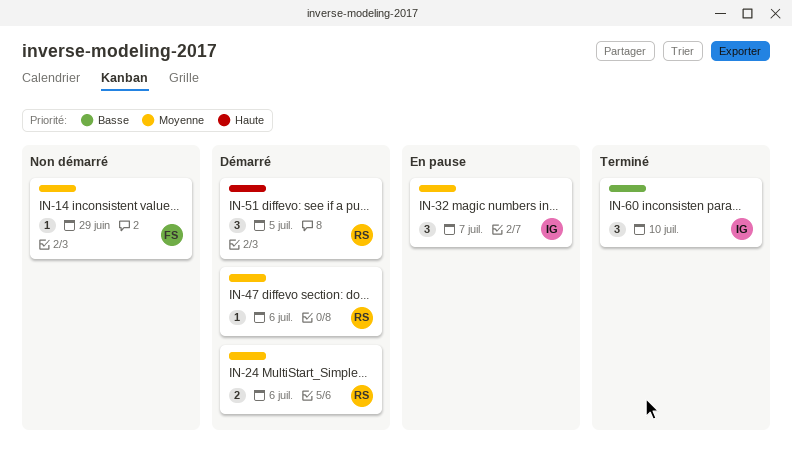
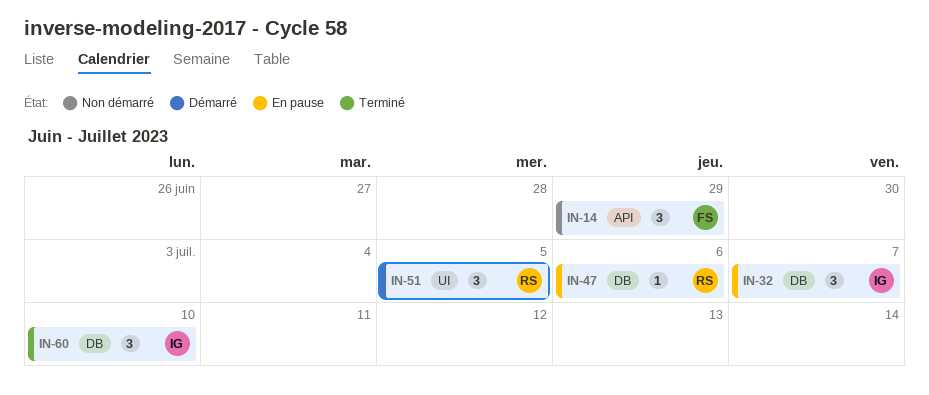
IN-14, estimate: 1 -> 3
IN-24: present -> none
IN-47, status: Démarré -> En pause

